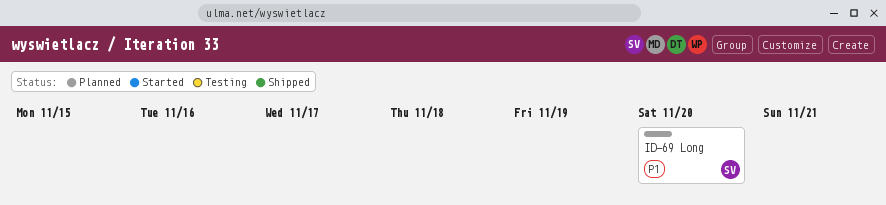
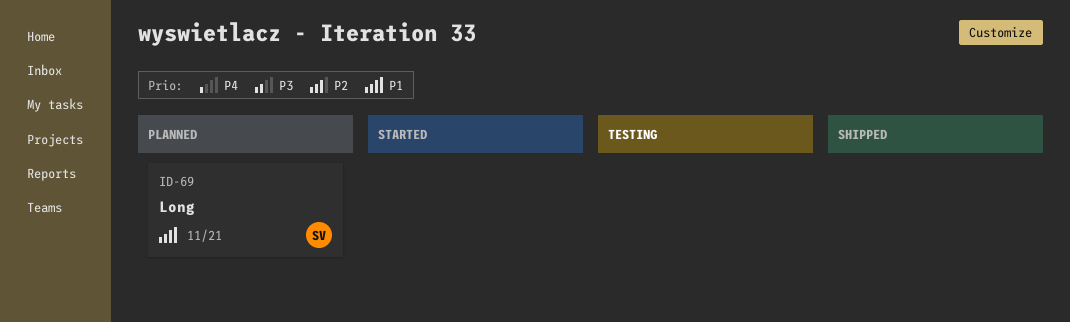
ID-69, due: Nov 20 -> Nov 21

